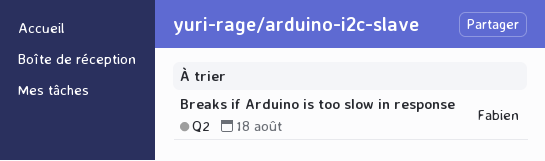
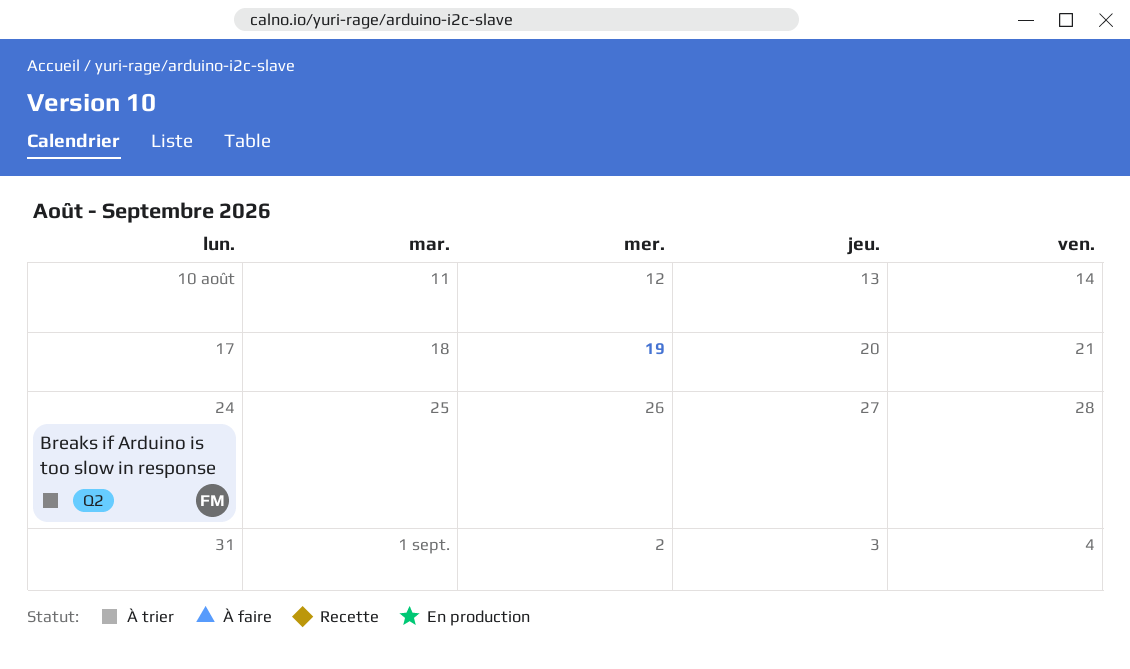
Breaks if Arduino is too slow in response, due: Aug 18 -> Aug 24

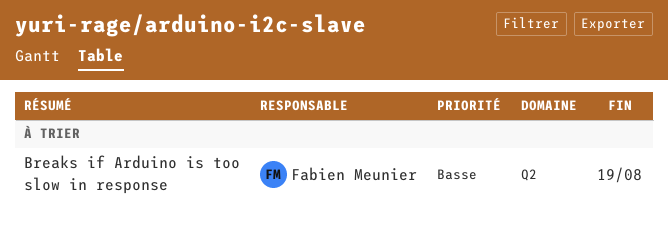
Breaks if Arduino is too slow in response, due: Aug 24 -> Aug 19

